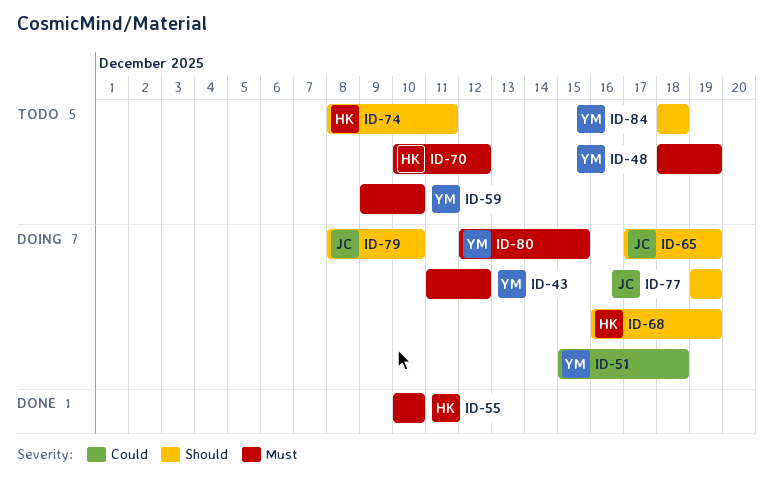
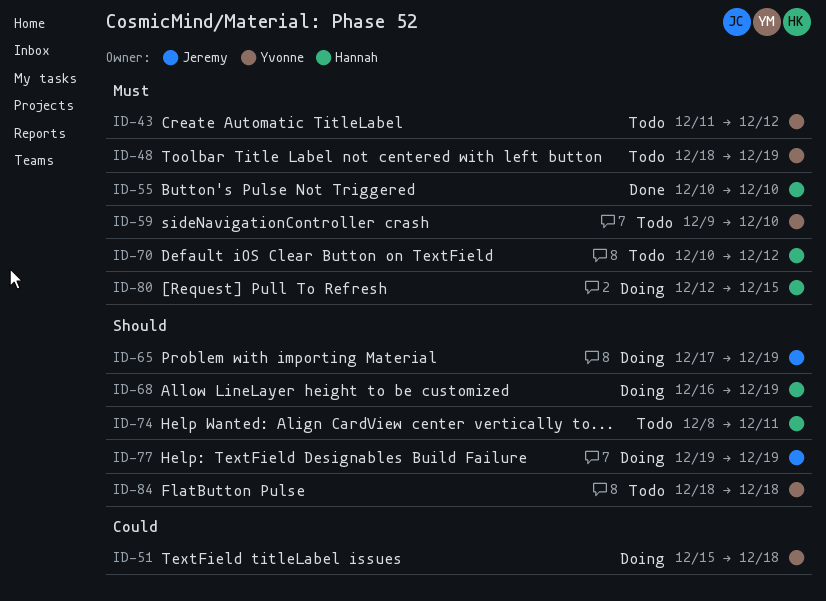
ID-43, status: Doing -> Todo
ID-79: present -> none
ID-80, owner: Yvonne -> Hannah

